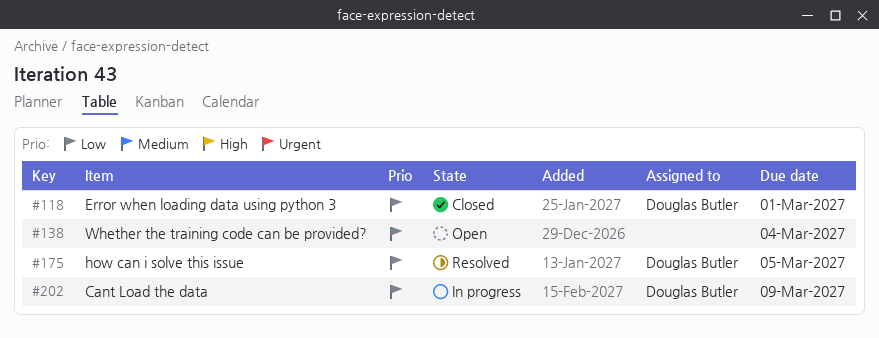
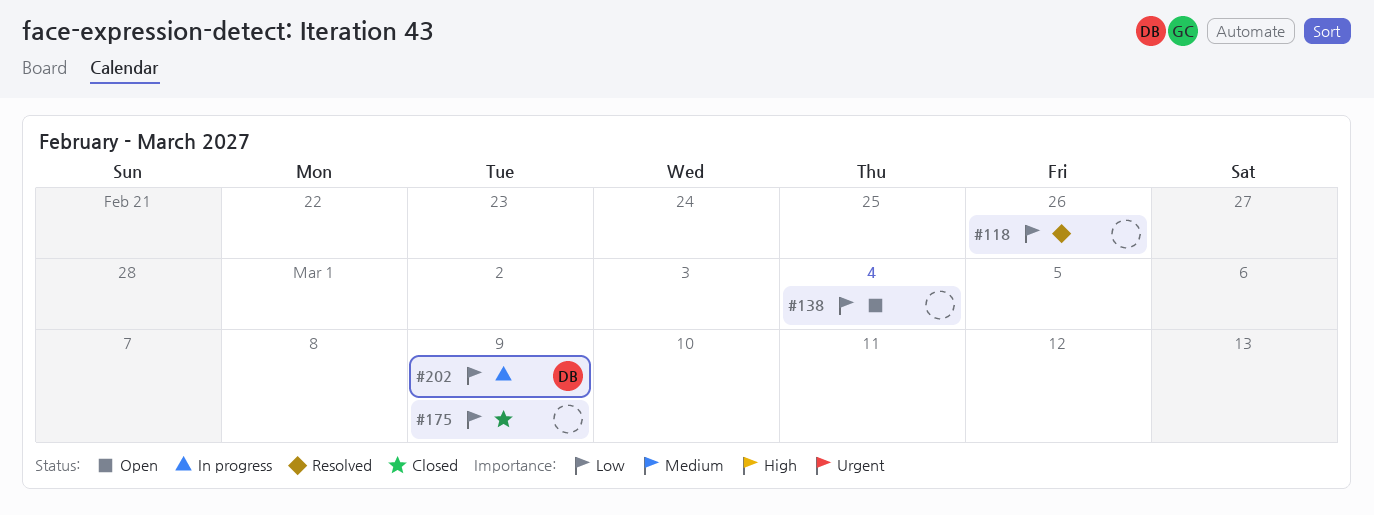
#118, status: Closed -> Resolved
#118, owner: Douglas Butler -> none
#118, due: Mar 1 -> Feb 26
#175, status: Resolved -> Closed
#175, owner: Douglas Butler -> none
#175, due: Mar 5 -> Mar 9

